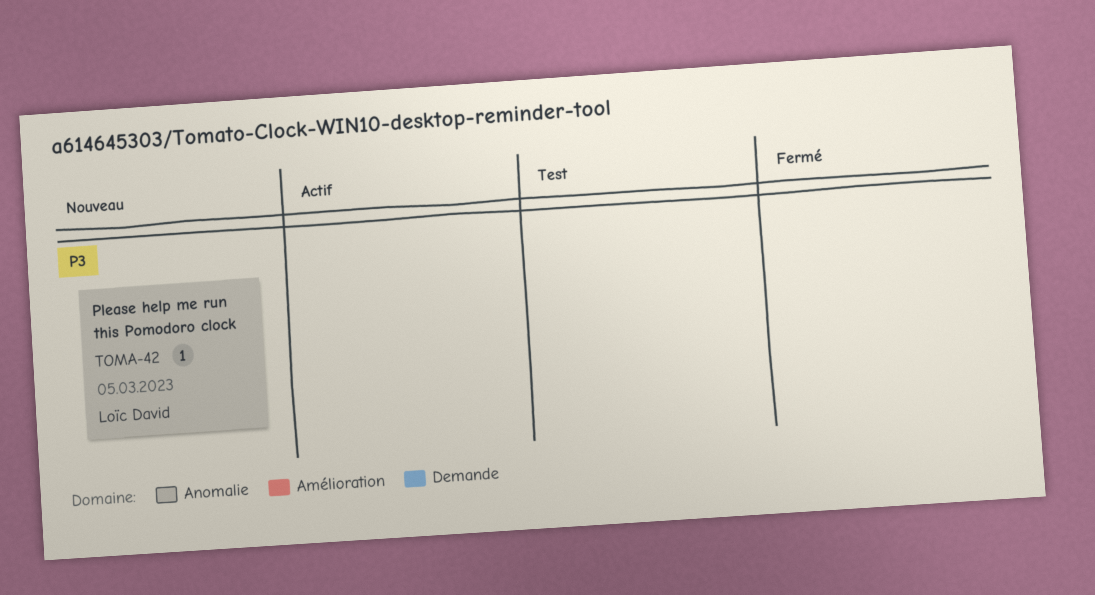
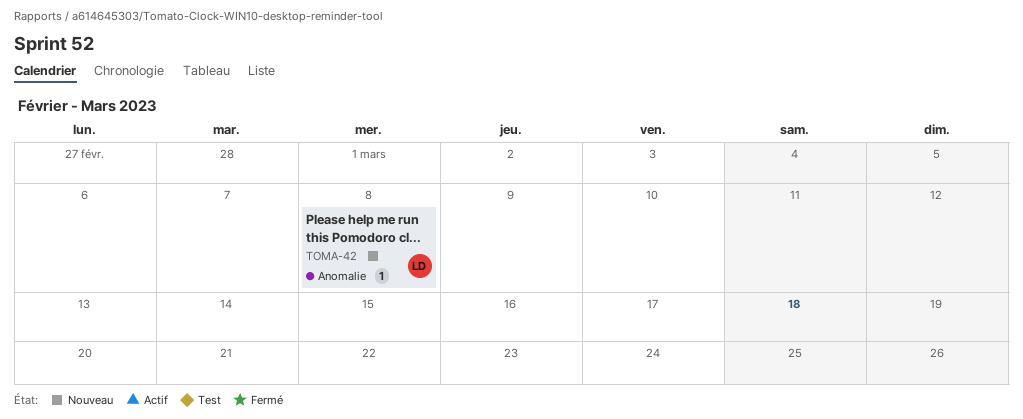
TOMA-42, due: Mar 5 -> Mar 8

